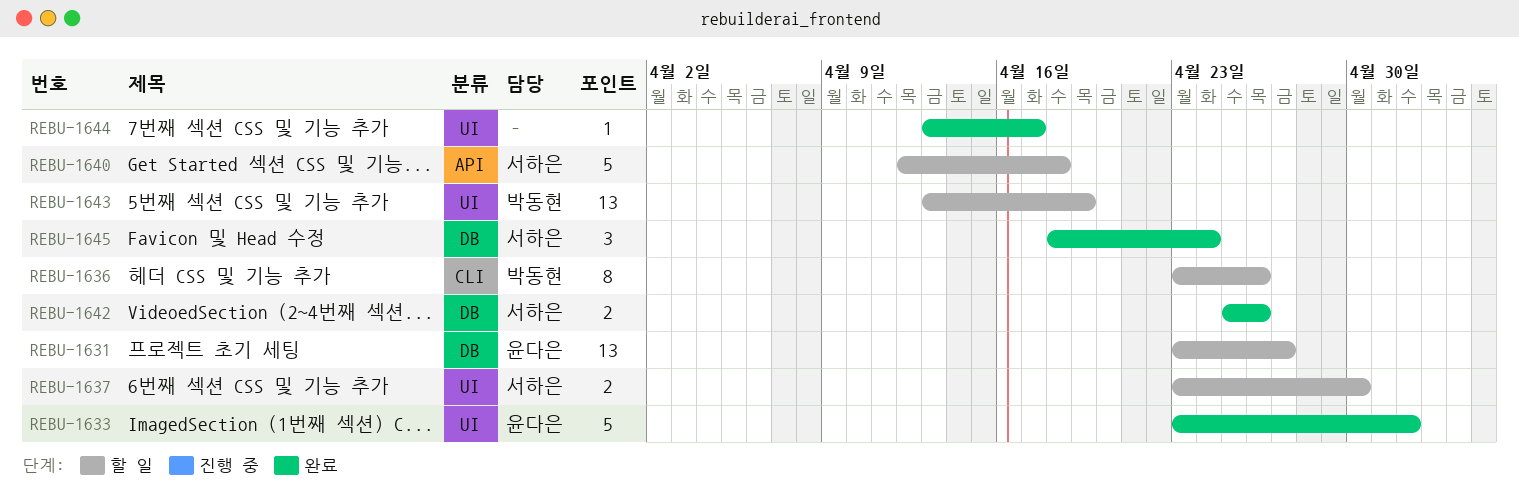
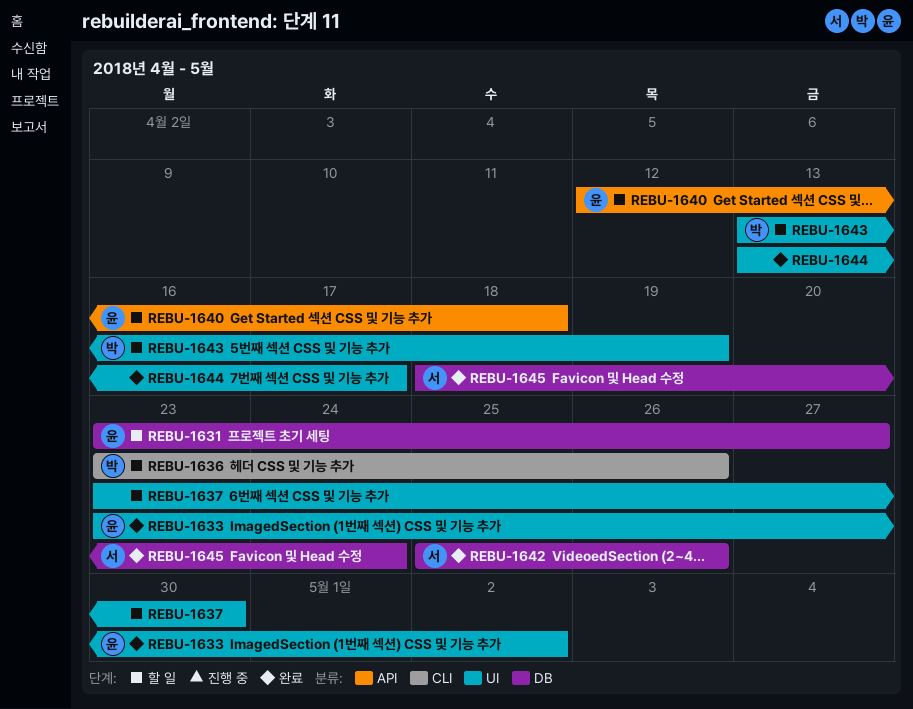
REBU-1637, owner: 서하은 -> none
REBU-1640, owner: 서하은 -> 윤다은

